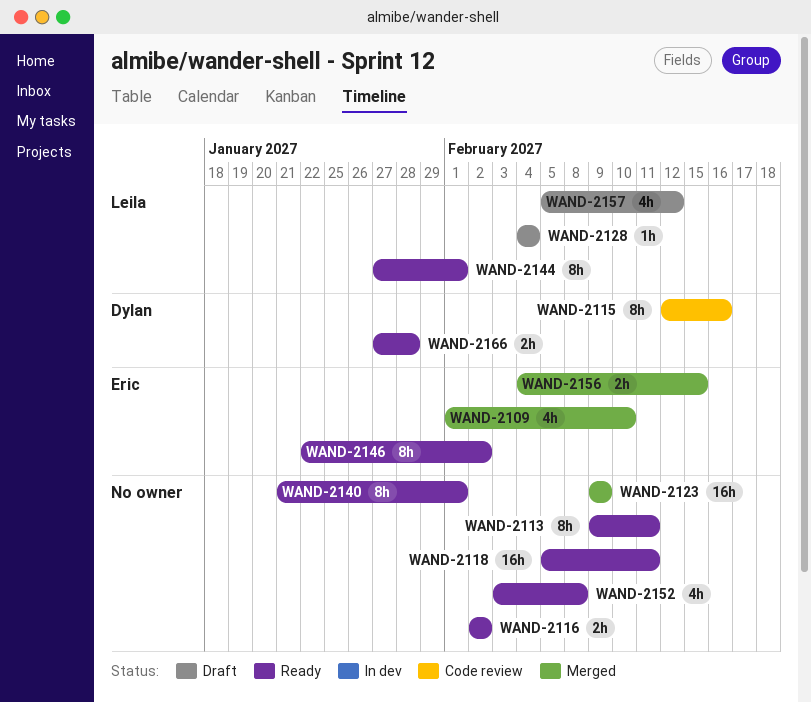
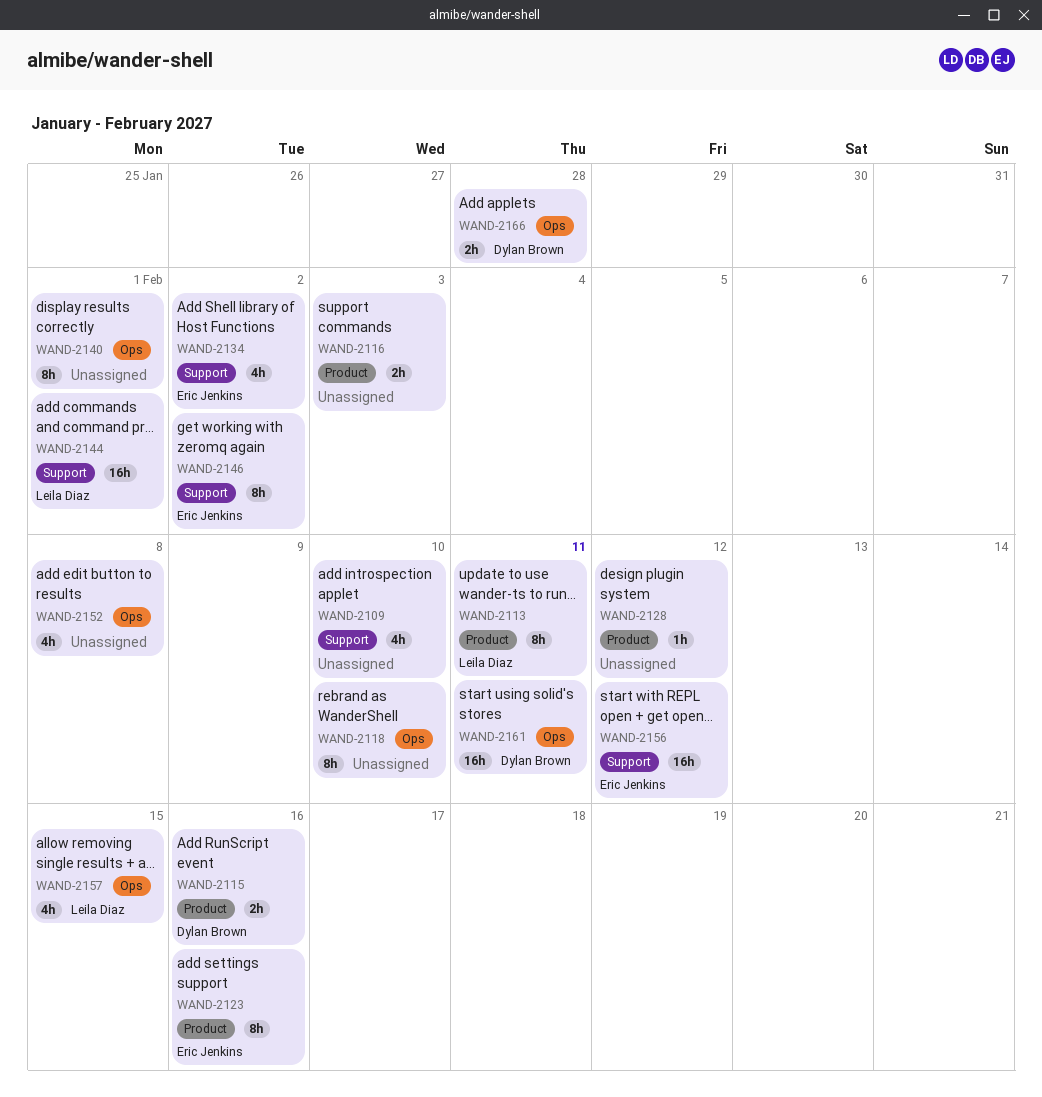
WAND-2109, owner: Eric Jenkins -> none
WAND-2113, owner: none -> Leila Diaz
WAND-2115, estimate: 8h -> 2h
WAND-2116, due: Feb 2 -> Feb 3
WAND-2118, estimate: 16h -> 8h
WAND-2118, due: Feb 11 -> Feb 10
WAND-2123, owner: none -> Eric Jenkins
WAND-2123, estimate: 16h -> 8h
WAND-2123, due: Feb 9 -> Feb 16
WAND-2128, owner: Leila Diaz -> none
WAND-2128, due: Feb 4 -> Feb 12
WAND-2134: none -> present
WAND-2144, estimate: 8h -> 16h
WAND-2156, estimate: 2h -> 16h
WAND-2156, due: Feb 15 -> Feb 12
WAND-2157, due: Feb 12 -> Feb 15
WAND-2161: none -> present

